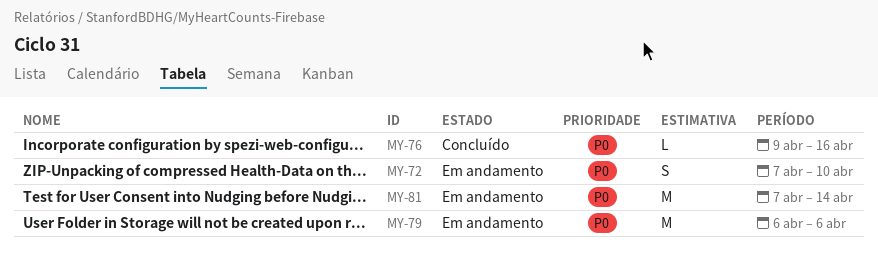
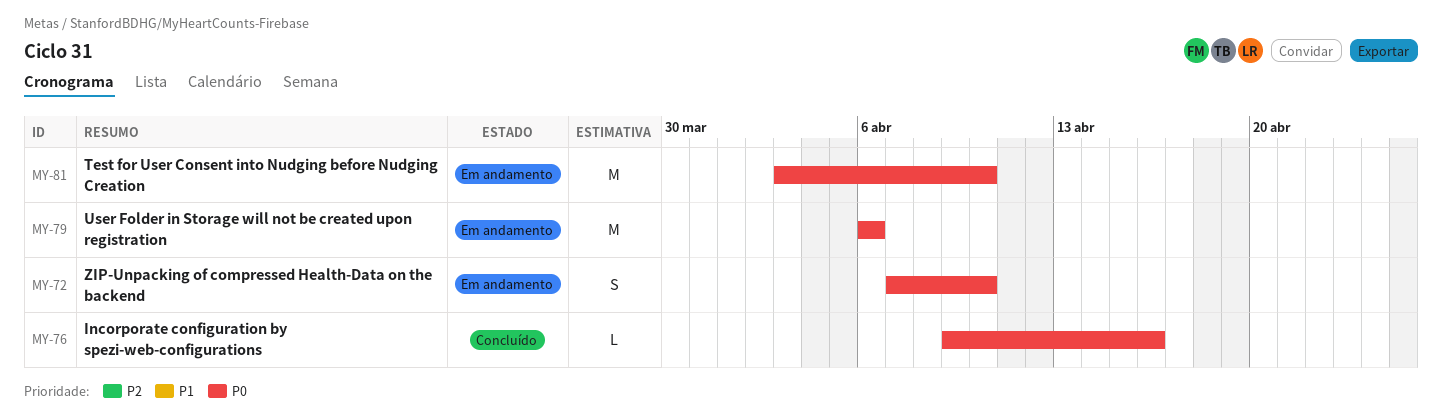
MY-81, start: Apr 7 -> Apr 3
MY-81, due: Apr 14 -> Apr 10

